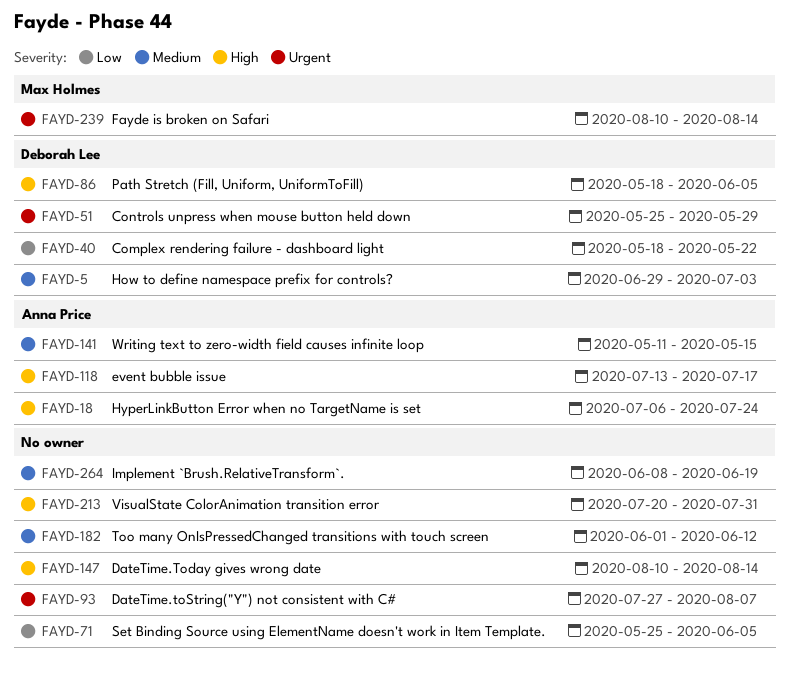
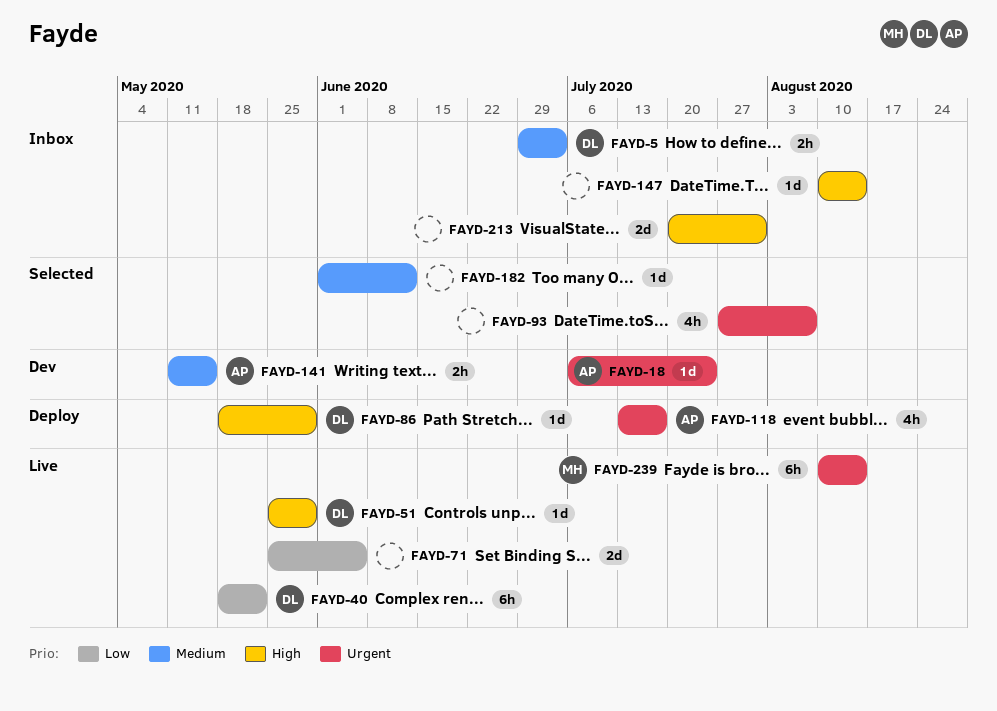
FAYD-18, priority: High -> Urgent
FAYD-51, priority: Urgent -> High
FAYD-86, due: Jun 5 -> May 29
FAYD-118, priority: High -> Urgent
FAYD-264: present -> none

